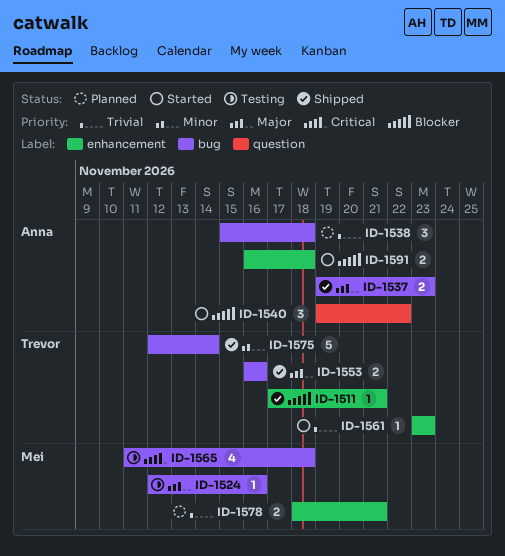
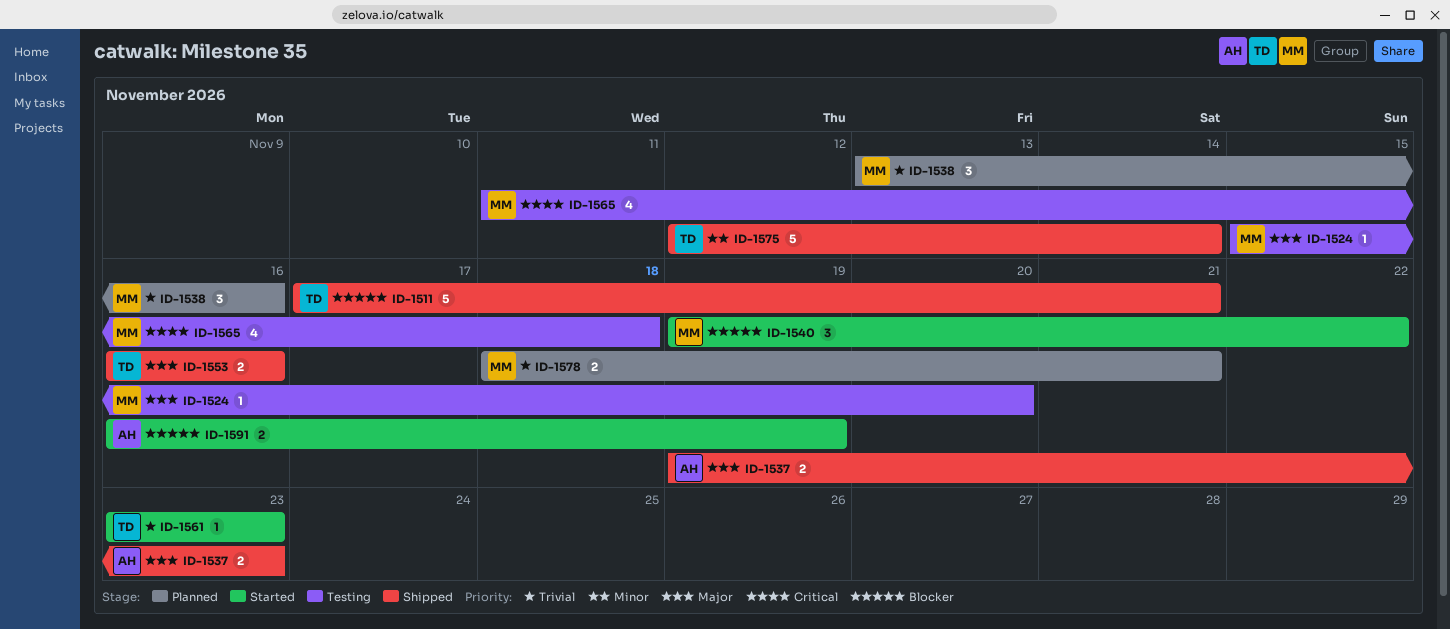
ID-1511, estimate: 1 -> 5
ID-1524, start: Nov 12 -> Nov 15
ID-1524, due: Nov 16 -> Nov 20
ID-1538, owner: Anna -> Mei
ID-1538, start: Nov 15 -> Nov 13
ID-1538, due: Nov 18 -> Nov 16
ID-1540, owner: Anna -> Mei
ID-1591, due: Nov 18 -> Nov 19

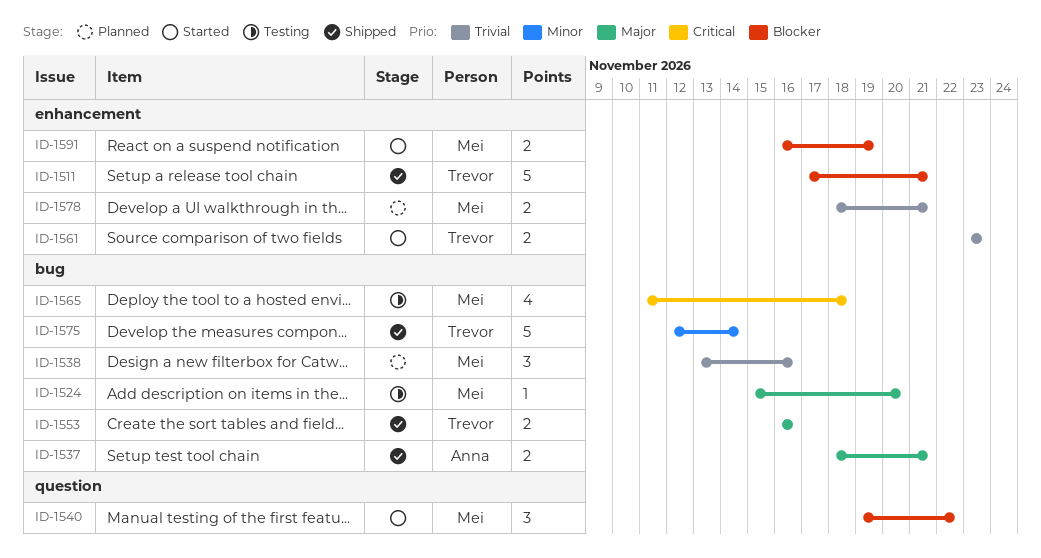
ID-1537, start: Nov 19 -> Nov 18
ID-1537, due: Nov 23 -> Nov 21
ID-1561, estimate: 1 -> 2
ID-1591, owner: Anna -> Mei

